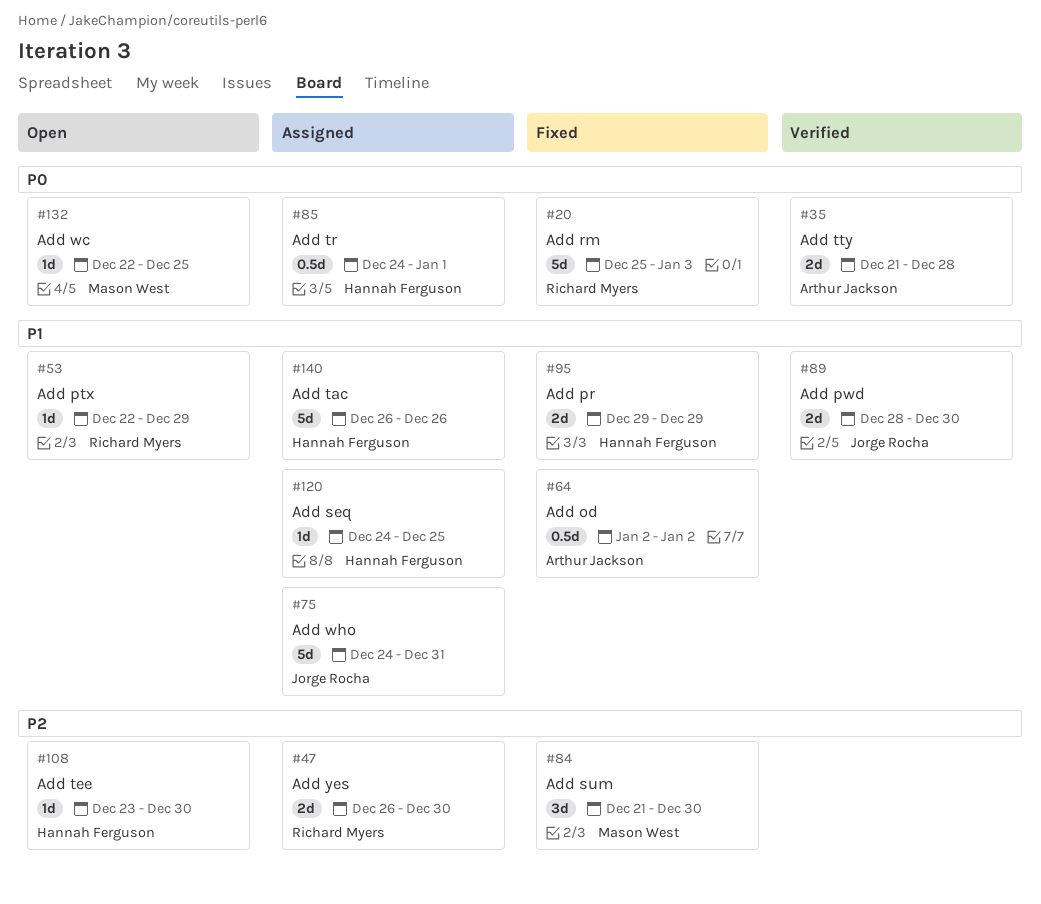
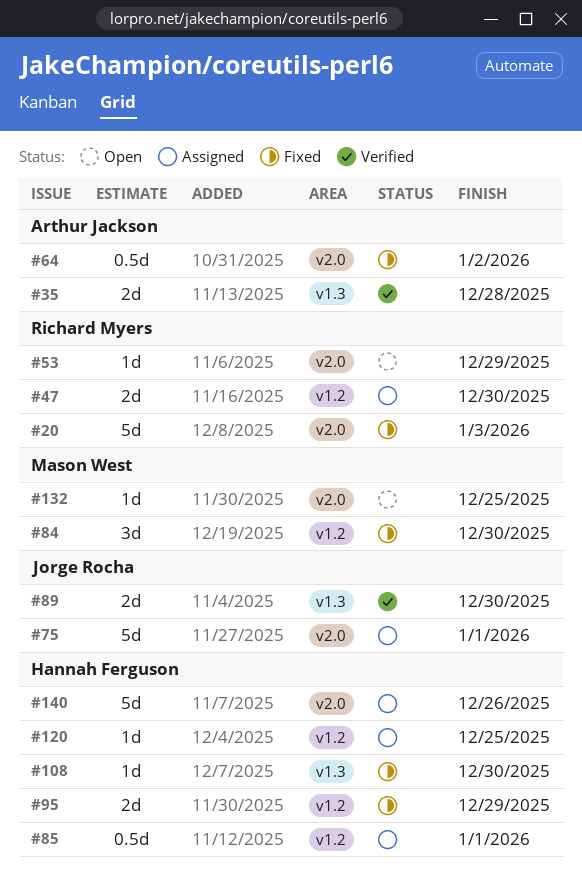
#75, due: Dec 31 -> Jan 1
#108, status: Open -> Fixed

